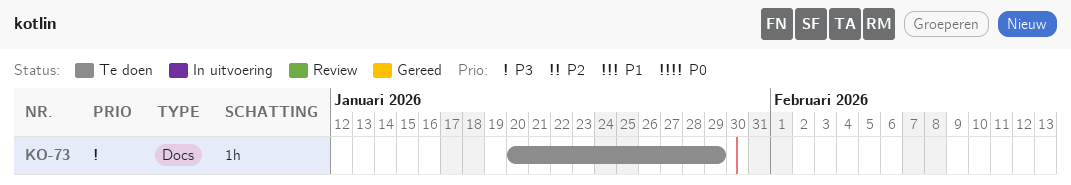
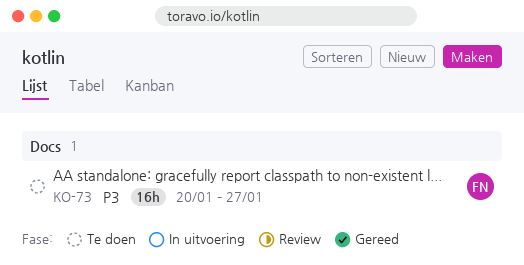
KO-73, estimate: 1h -> 16h
KO-73, due: Jan 29 -> Jan 27

